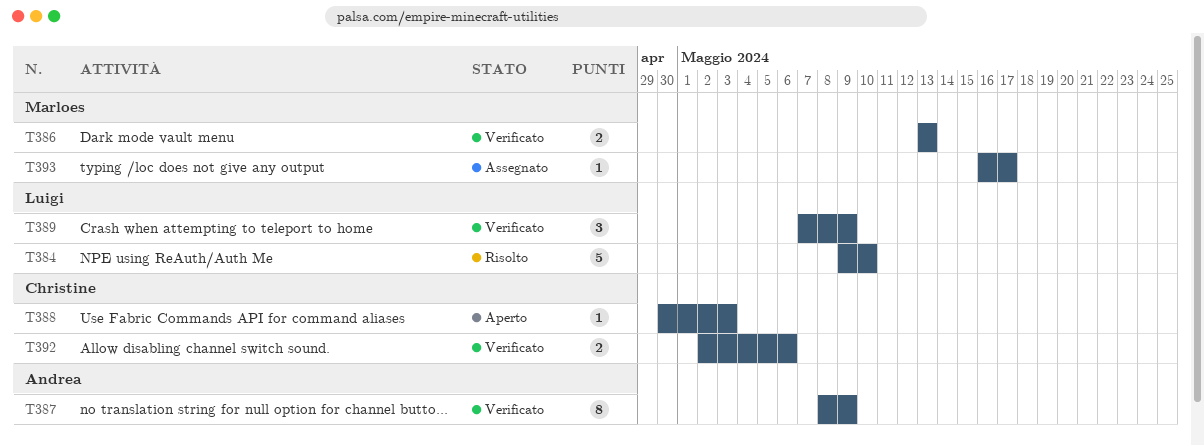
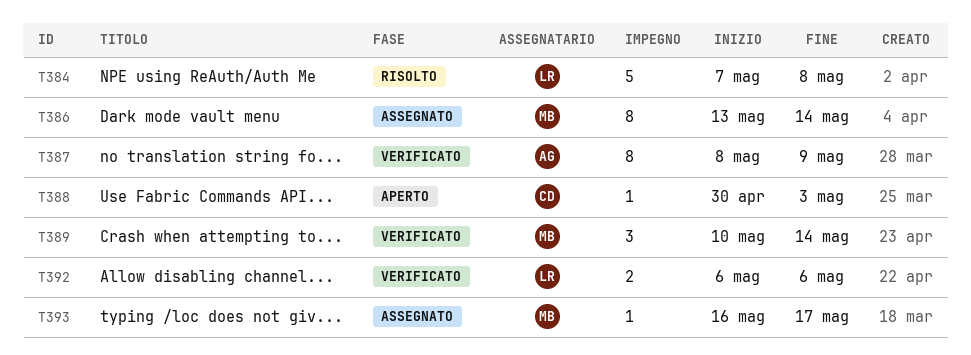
T384, start: May 9 -> May 7
T384, due: May 10 -> May 8
T386, status: Verificato -> Assegnato
T386, estimate: 2 -> 8
T386, due: May 13 -> May 14
T389, owner: Luigi -> Marloes
T389, start: May 7 -> May 10
T389, due: May 9 -> May 14
T392, owner: Christine -> Luigi
T392, start: May 2 -> May 6

